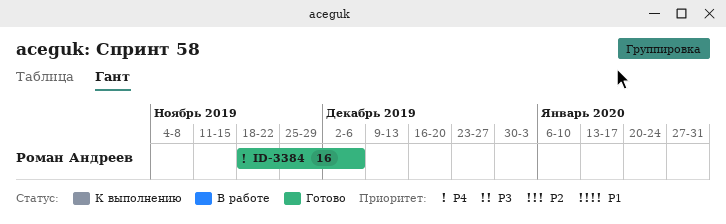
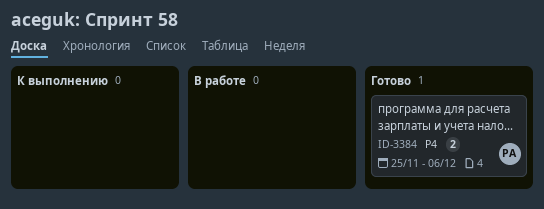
ID-3384, estimate: 16 -> 2
ID-3384, start: Nov 18 -> Nov 25

